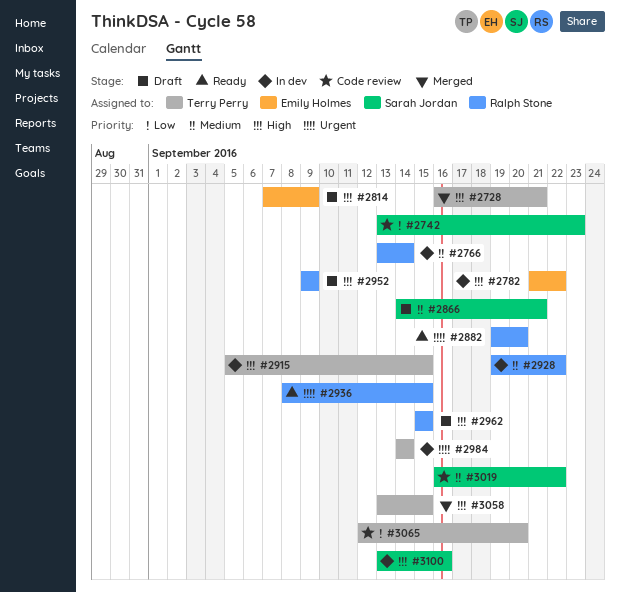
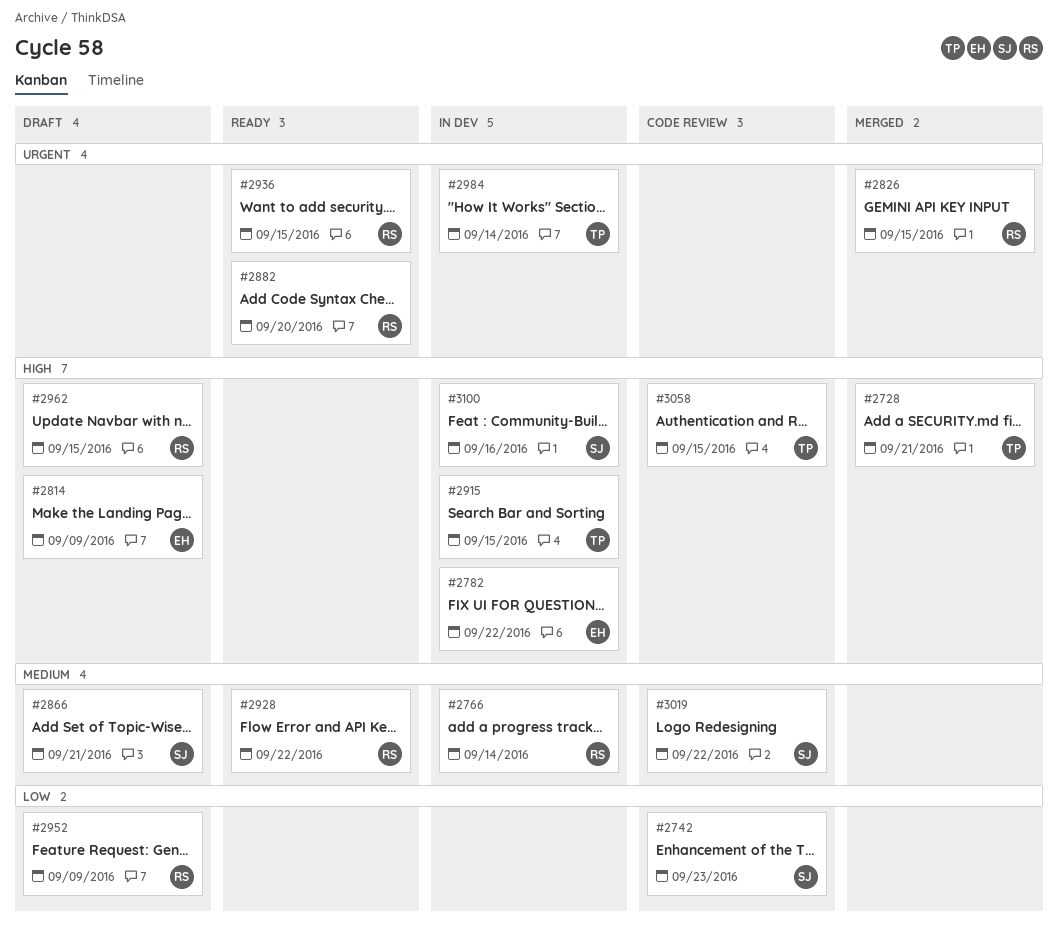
#2826: none -> present
#2928, status: In dev -> Ready
#2952, priority: High -> Low
#3058, status: Merged -> Code review
#3065: present -> none

